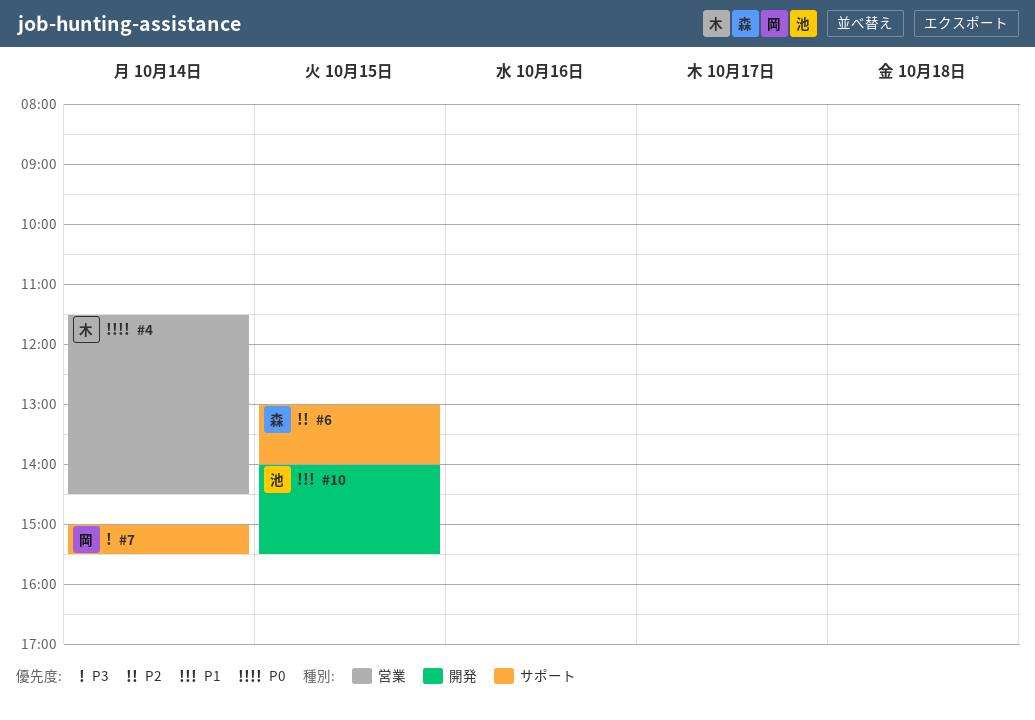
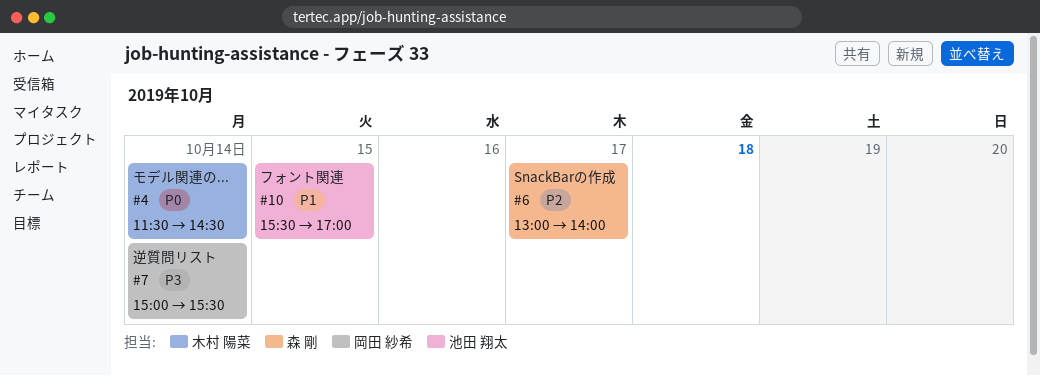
#6, day: Oct 15 -> Oct 17
#10, begins: 14:00 -> 15:30
#10, ends: 15:30 -> 17:00

